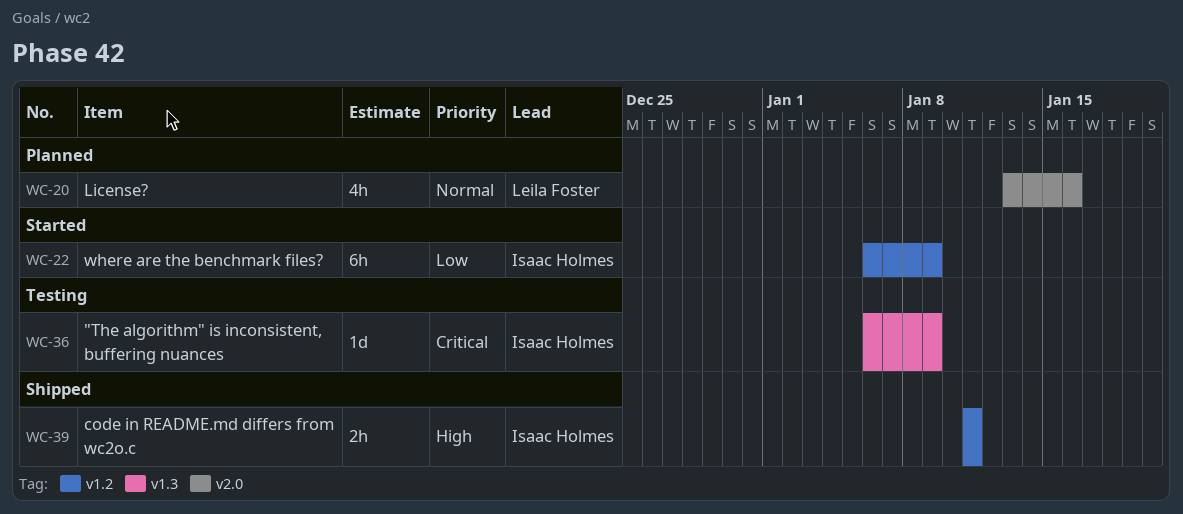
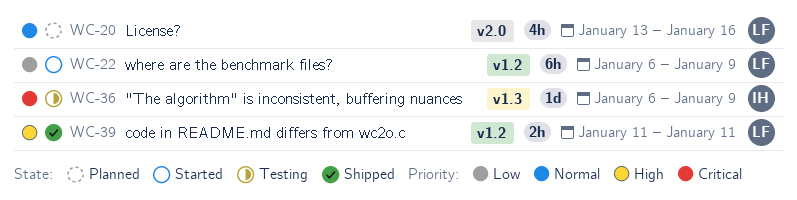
WC-22, owner: Isaac Holmes -> Leila Foster
WC-39, owner: Isaac Holmes -> Leila Foster

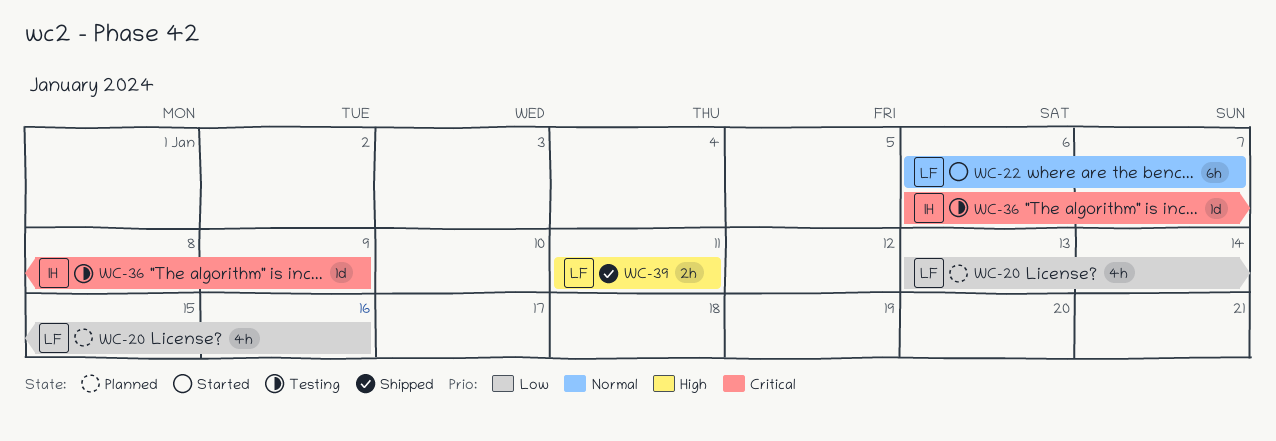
WC-20, priority: Normal -> Low
WC-22, priority: Low -> Normal
WC-22, due: Jan 9 -> Jan 7

